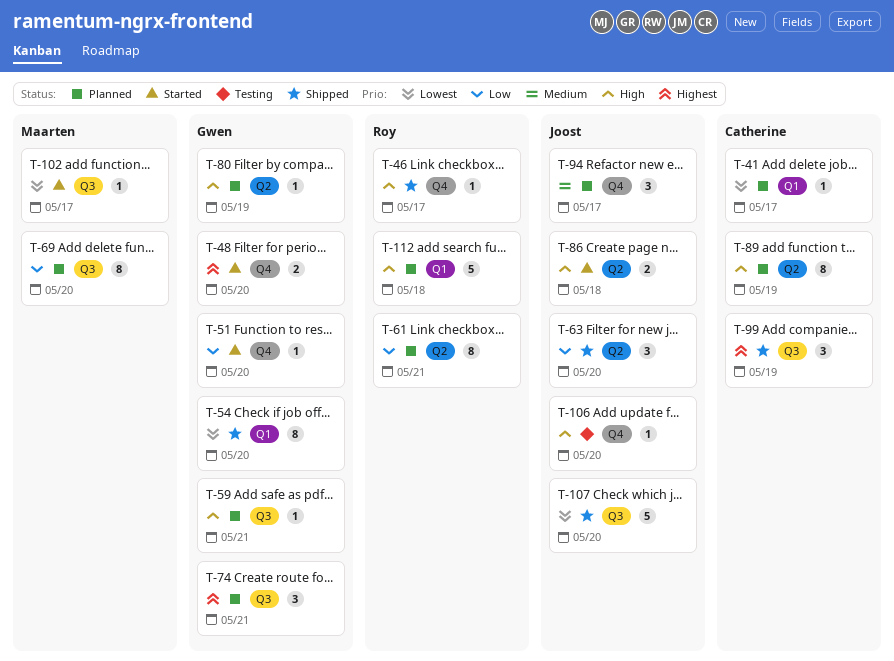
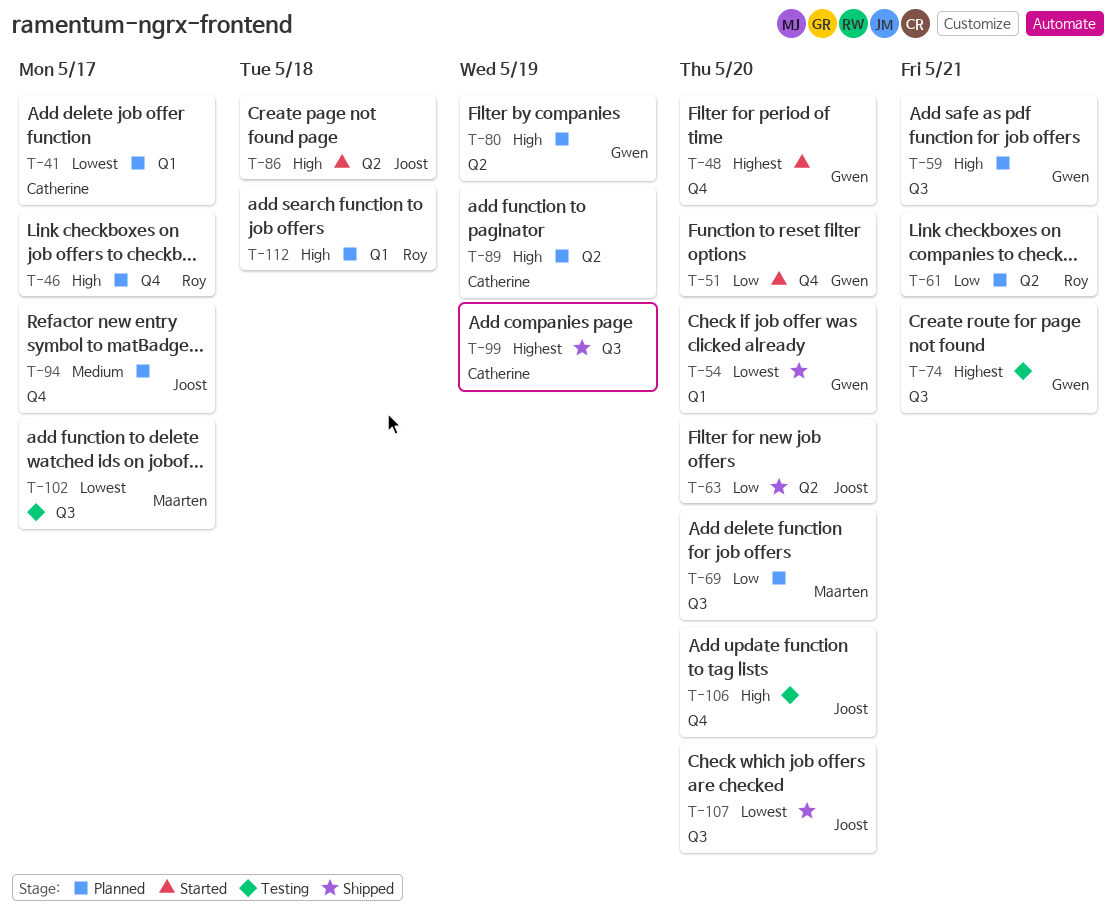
T-46, status: Shipped -> Planned
T-74, status: Planned -> Testing
T-102, status: Started -> Testing

